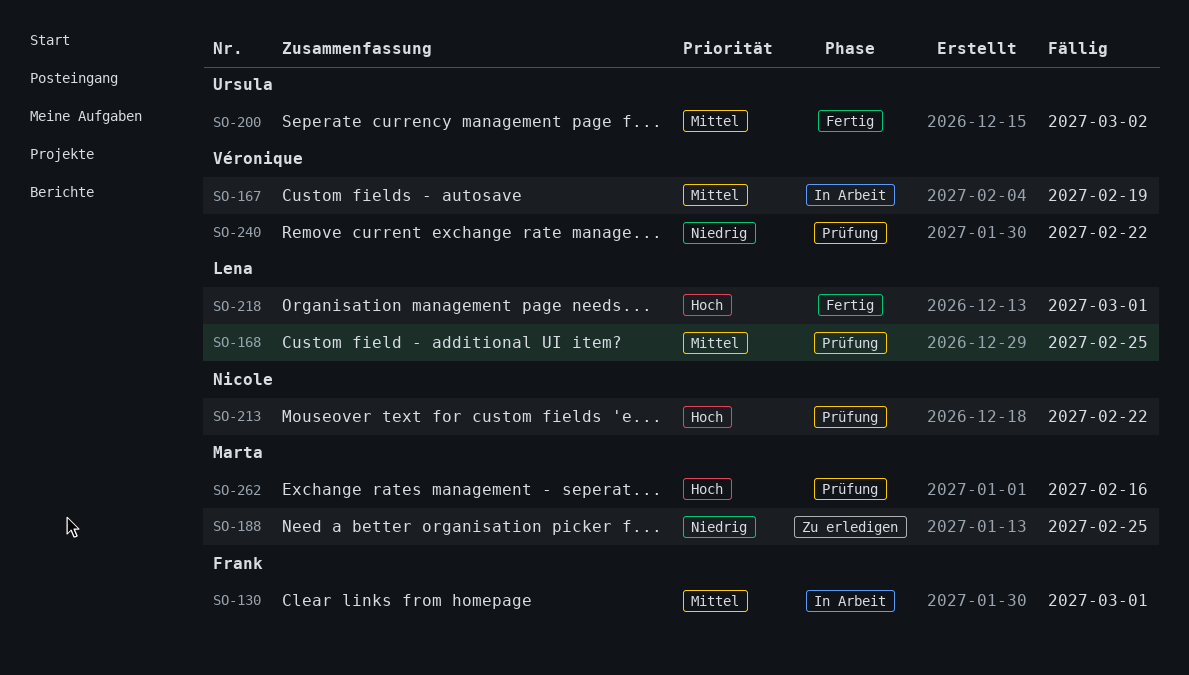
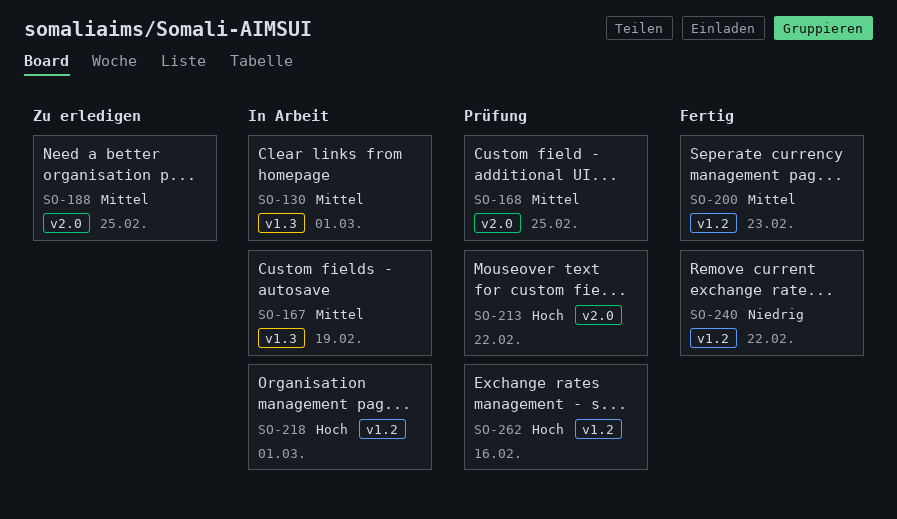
SO-188, priority: Niedrig -> Mittel
SO-200, due: Mar 2 -> Feb 23
SO-218, status: Fertig -> In Arbeit
SO-240, status: Prüfung -> Fertig

